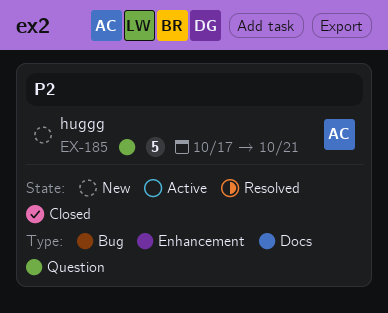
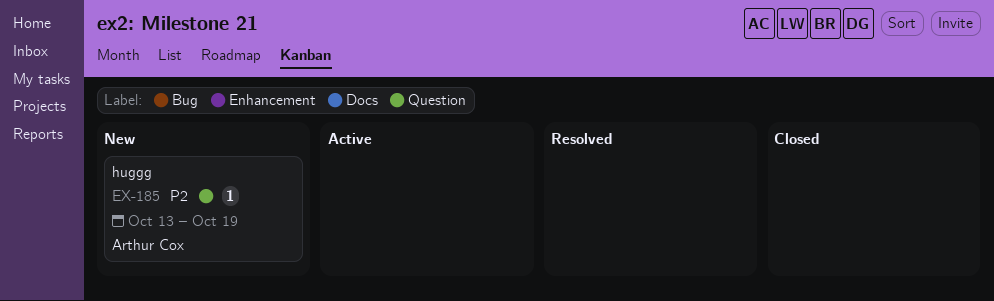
EX-185, estimate: 5 -> 1
EX-185, start: Oct 17 -> Oct 13
EX-185, due: Oct 21 -> Oct 19

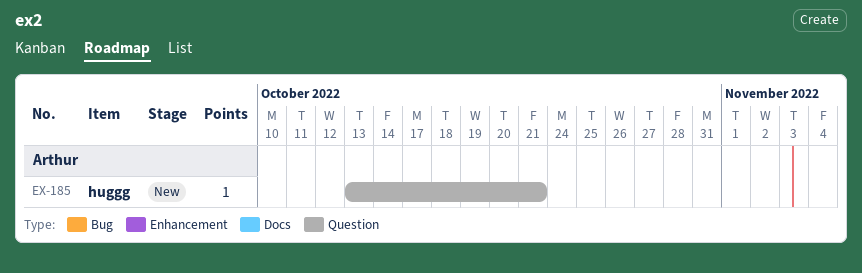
EX-185, due: Oct 19 -> Oct 21

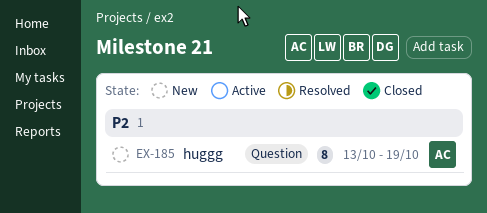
EX-185, estimate: 1 -> 8
EX-185, due: Oct 21 -> Oct 19

